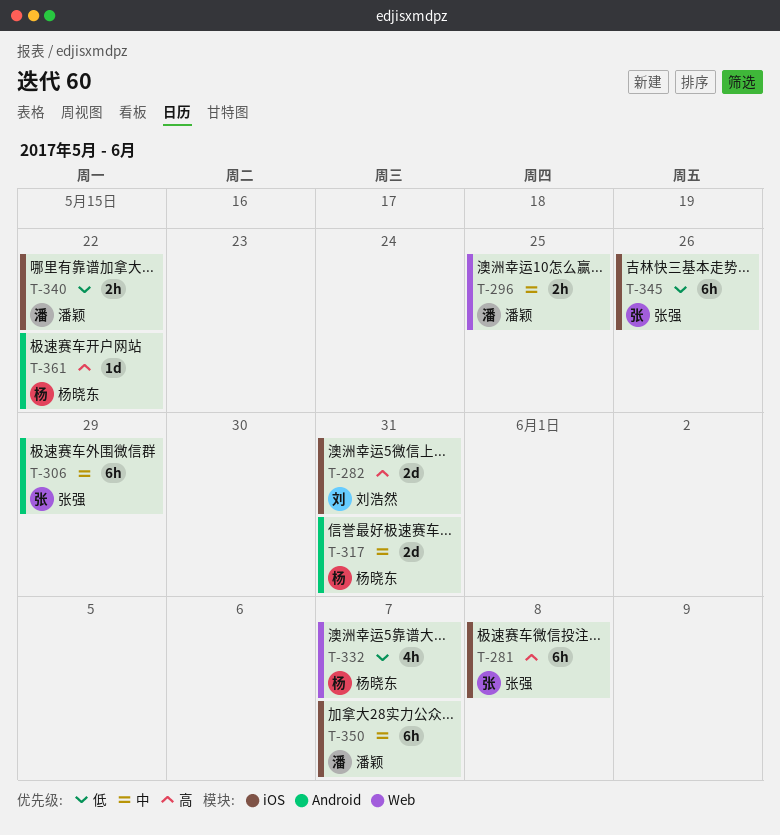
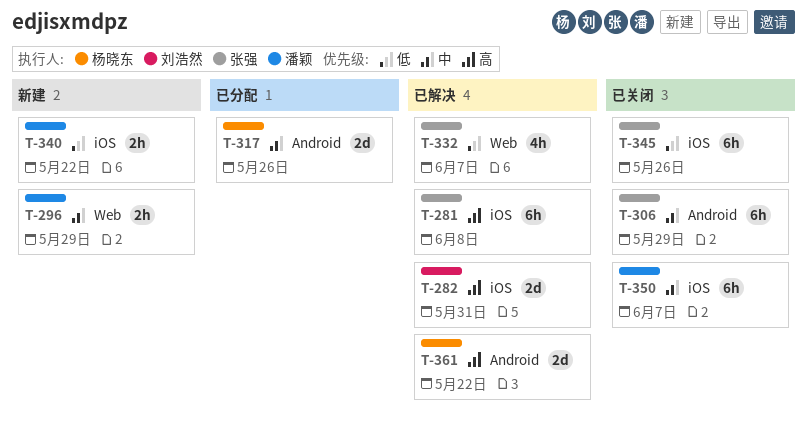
T-296, due: May 25 -> May 29
T-317, due: May 31 -> May 26
T-332, owner: 杨晓东 -> 张强
T-361, estimate: 1d -> 2d

